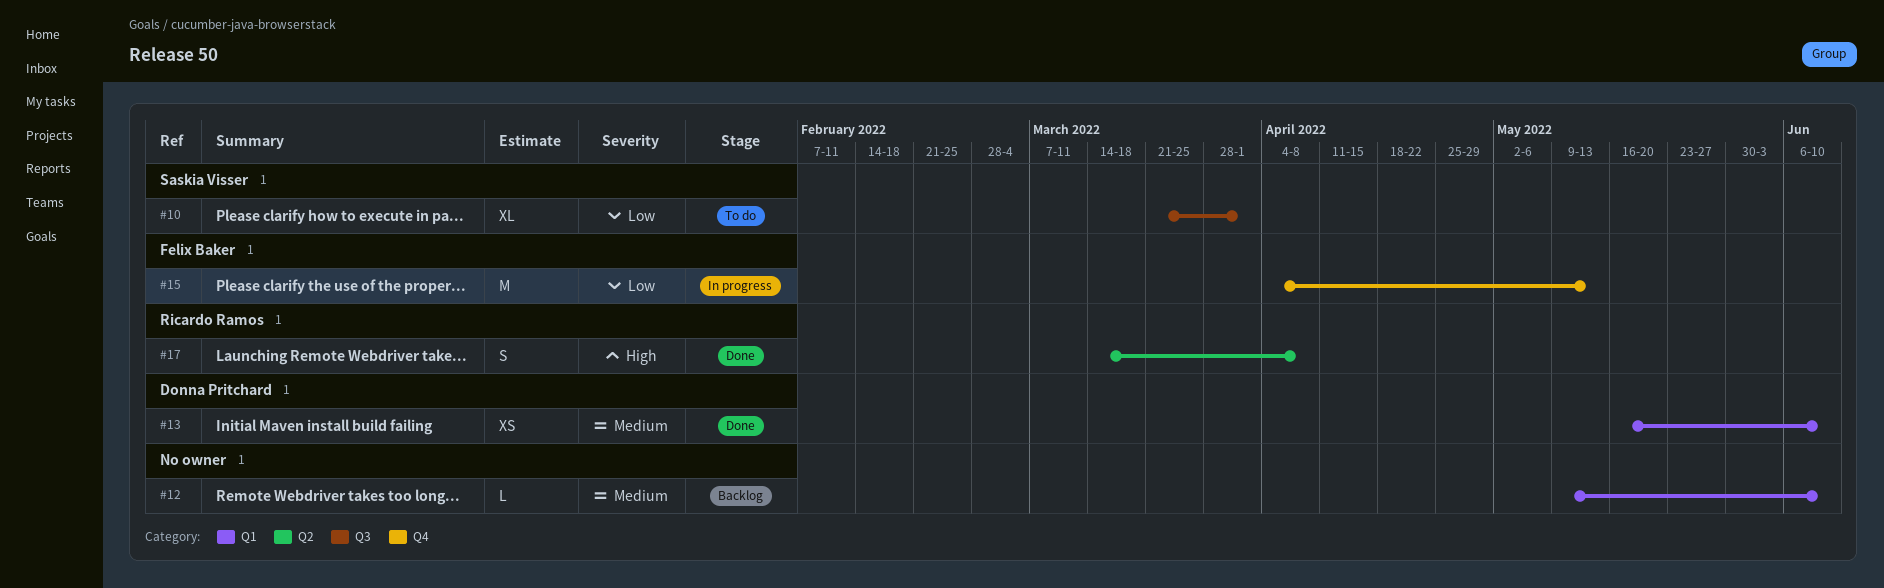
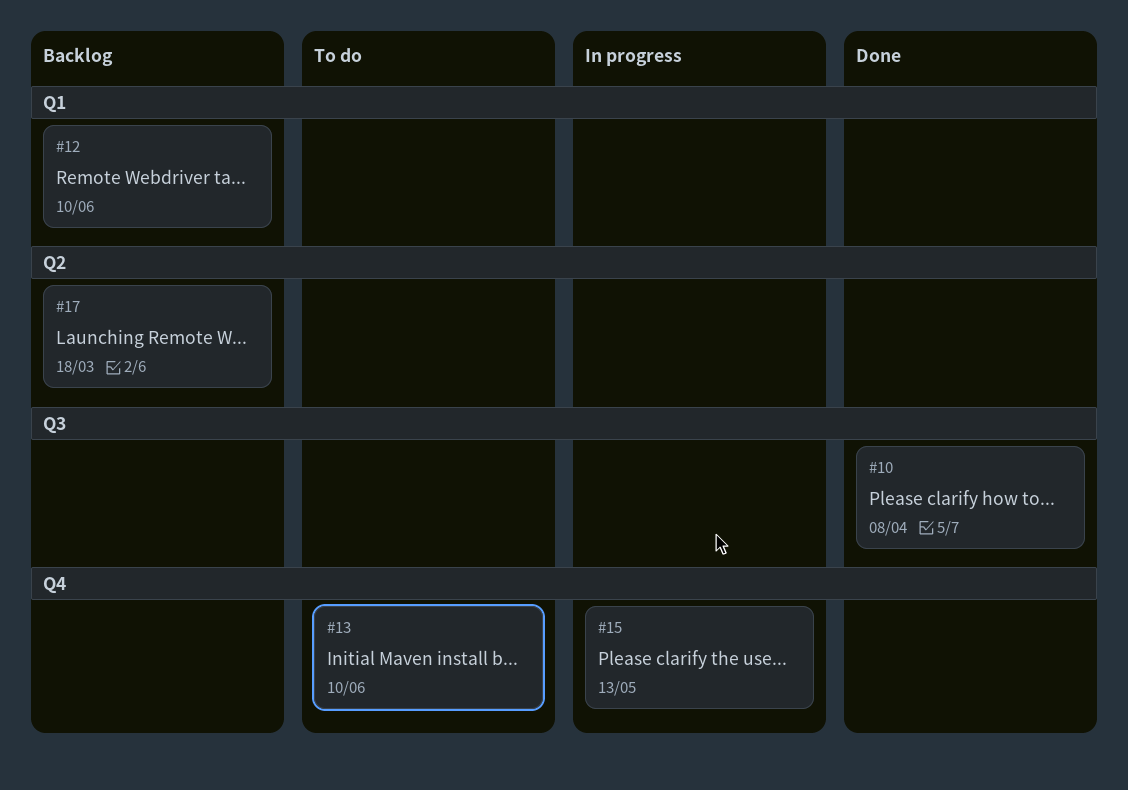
#10, status: To do -> Done
#10, due: Apr 1 -> Apr 8
#13, status: Done -> To do
#13, label: Q1 -> Q4
#17, status: Done -> Backlog
#17, due: Apr 8 -> Mar 18

